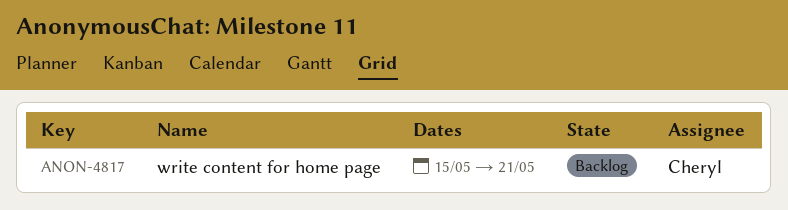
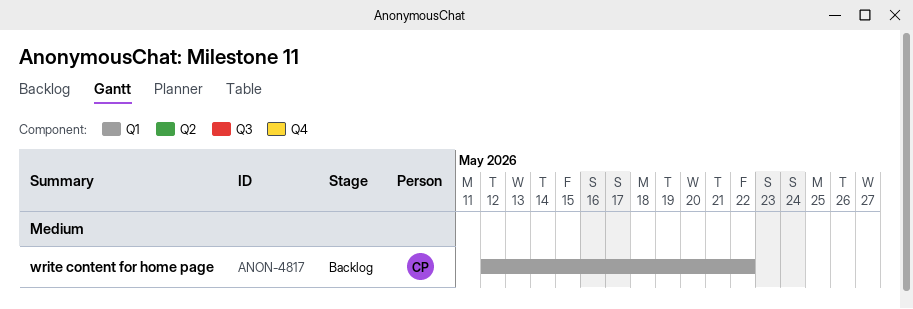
ANON-4817, start: May 15 -> May 12
ANON-4817, due: May 21 -> May 22

